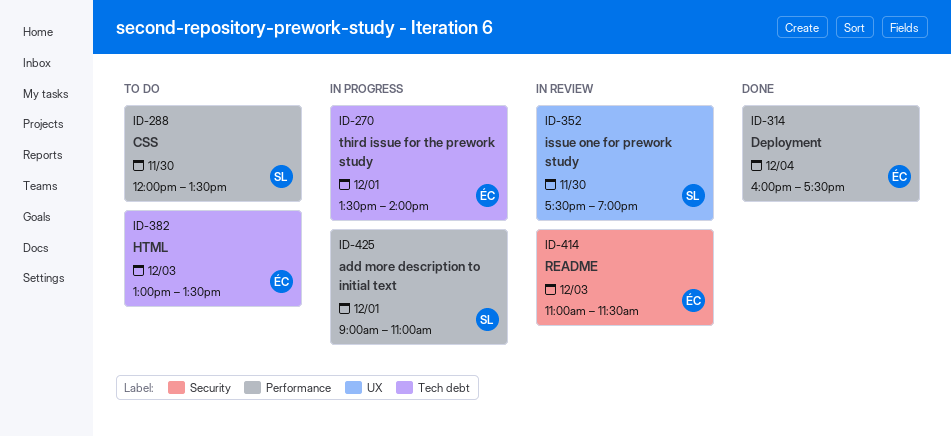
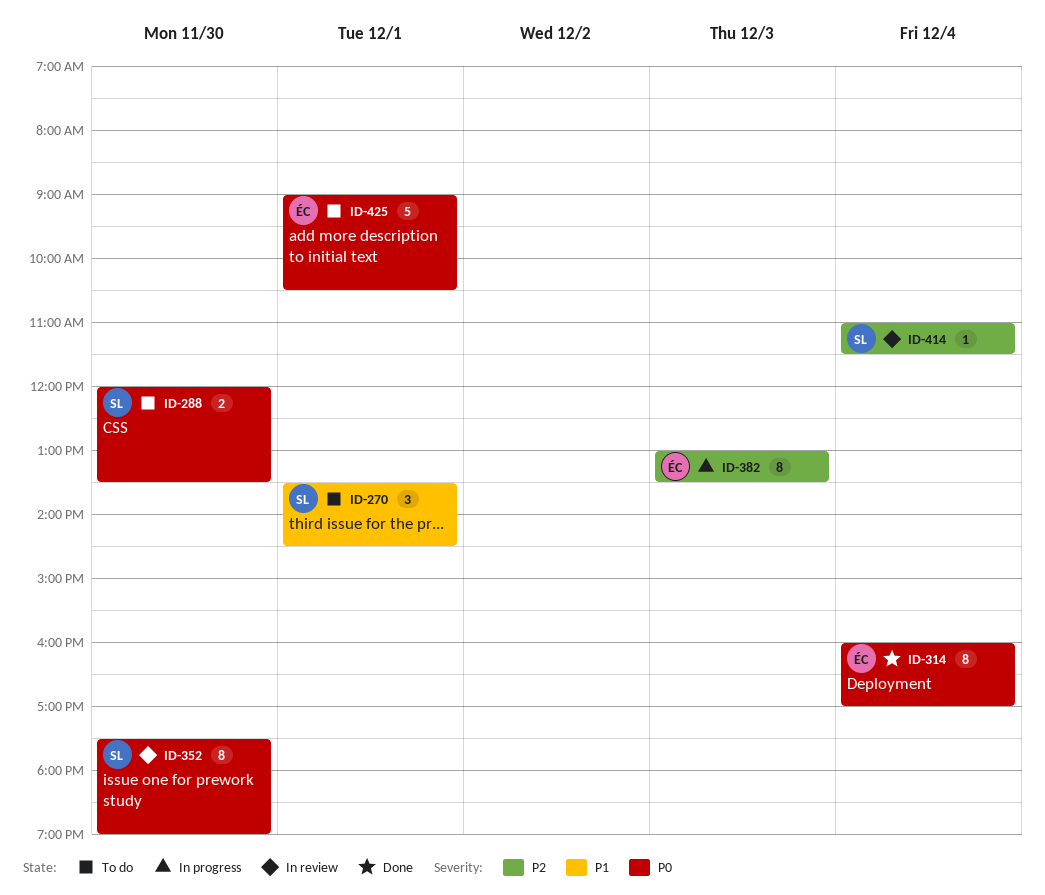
ID-270, status: In progress -> To do
ID-270, owner: ÉC -> SL
ID-270, ends: 14:00 -> 14:30
ID-314, ends: 17:30 -> 17:00
ID-382, status: To do -> In progress
ID-414, owner: ÉC -> SL
ID-414, day: Dec 3 -> Dec 4
ID-425, status: In progress -> To do
ID-425, owner: SL -> ÉC
ID-425, ends: 11:00 -> 10:30

